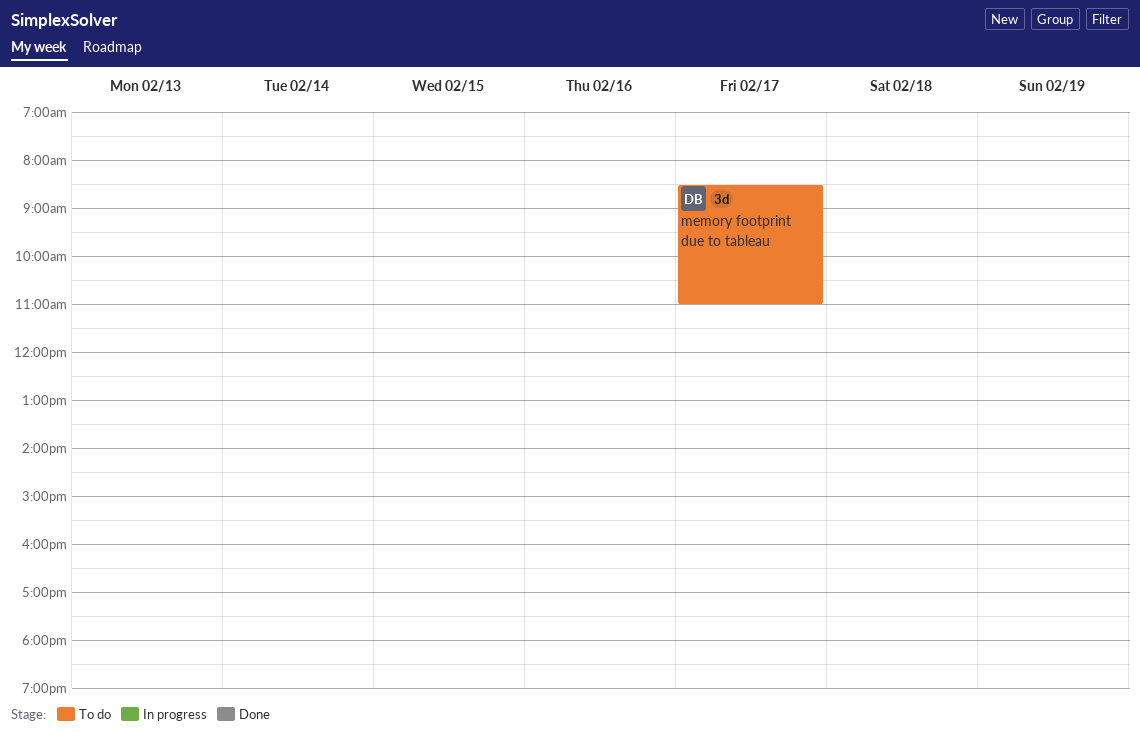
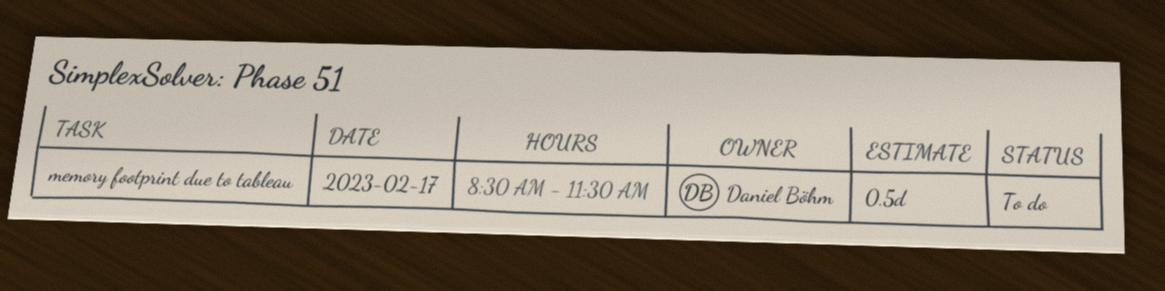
memory footprint due to tableau, estimate: 3d -> 0.5d
memory footprint due to tableau, ends: 11:00 -> 11:30

